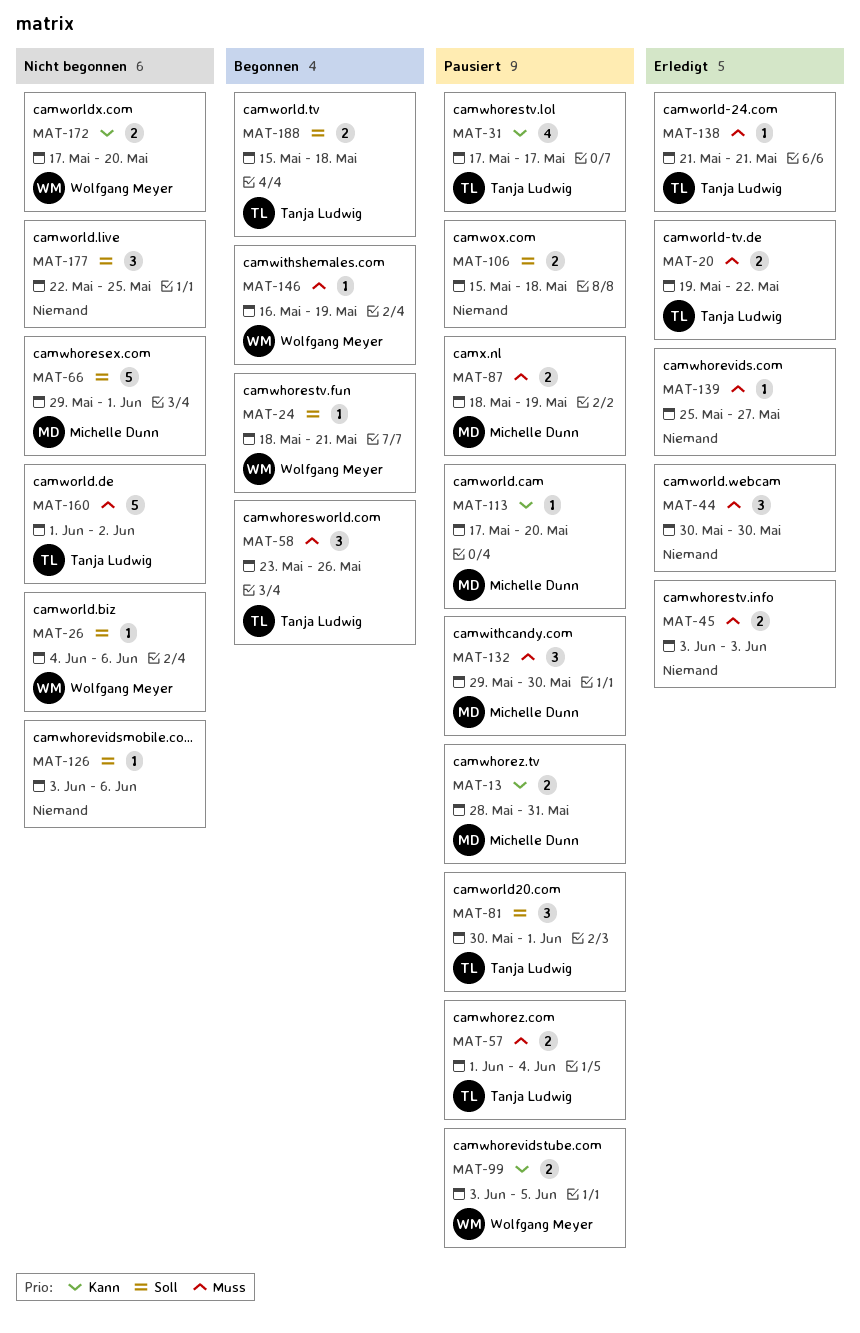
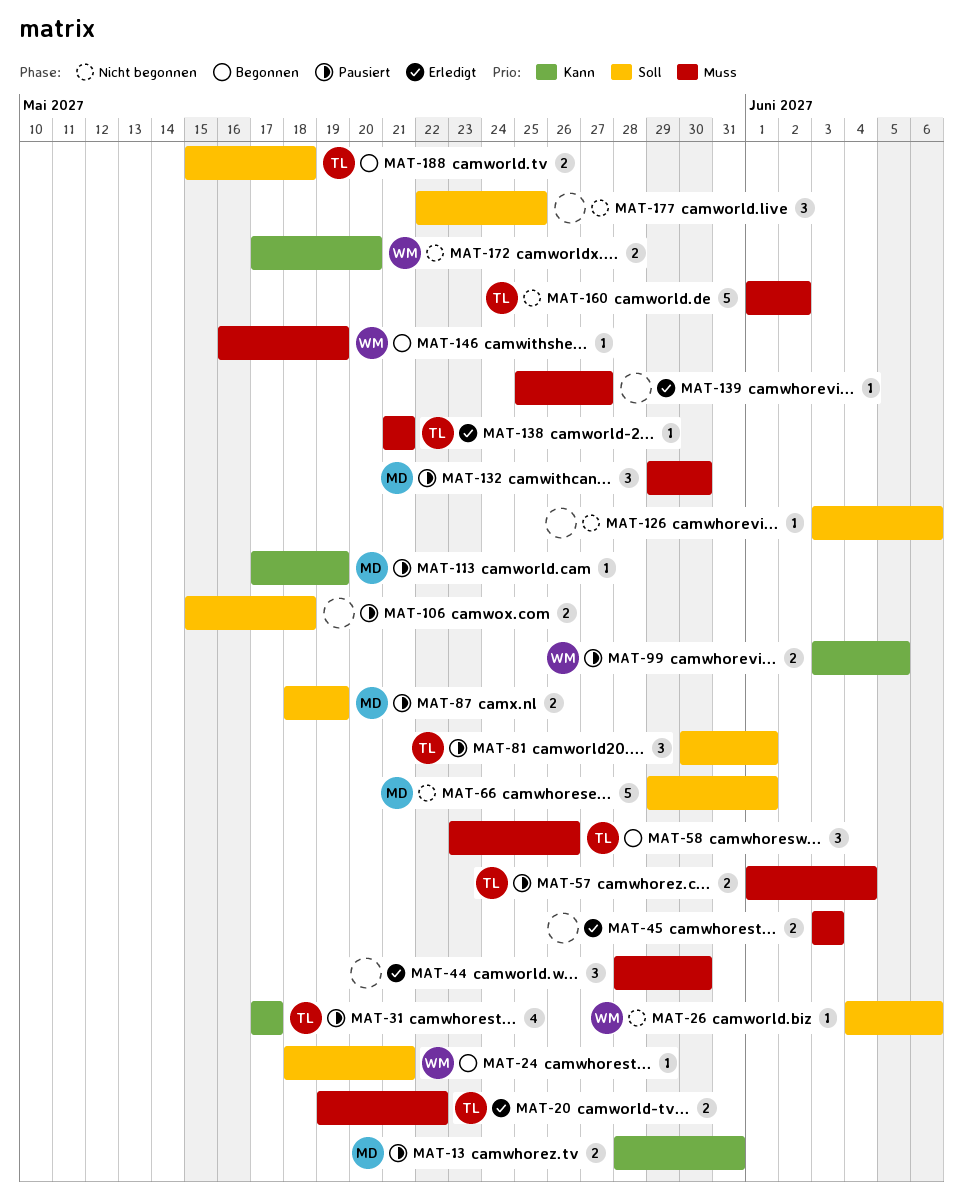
MAT-44, start: May 30 -> May 28
MAT-87, priority: Muss -> Soll
MAT-113, due: May 20 -> May 19

